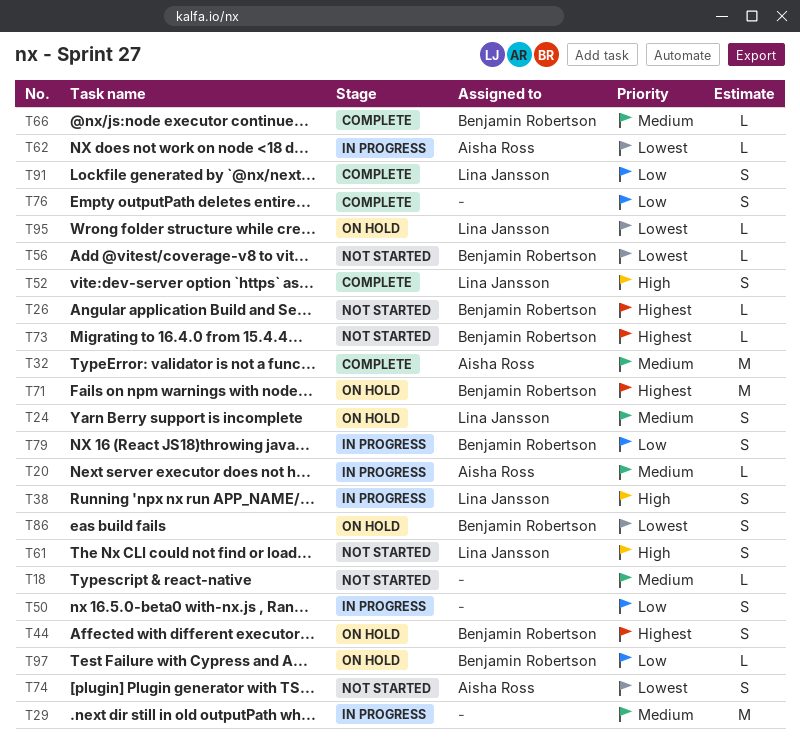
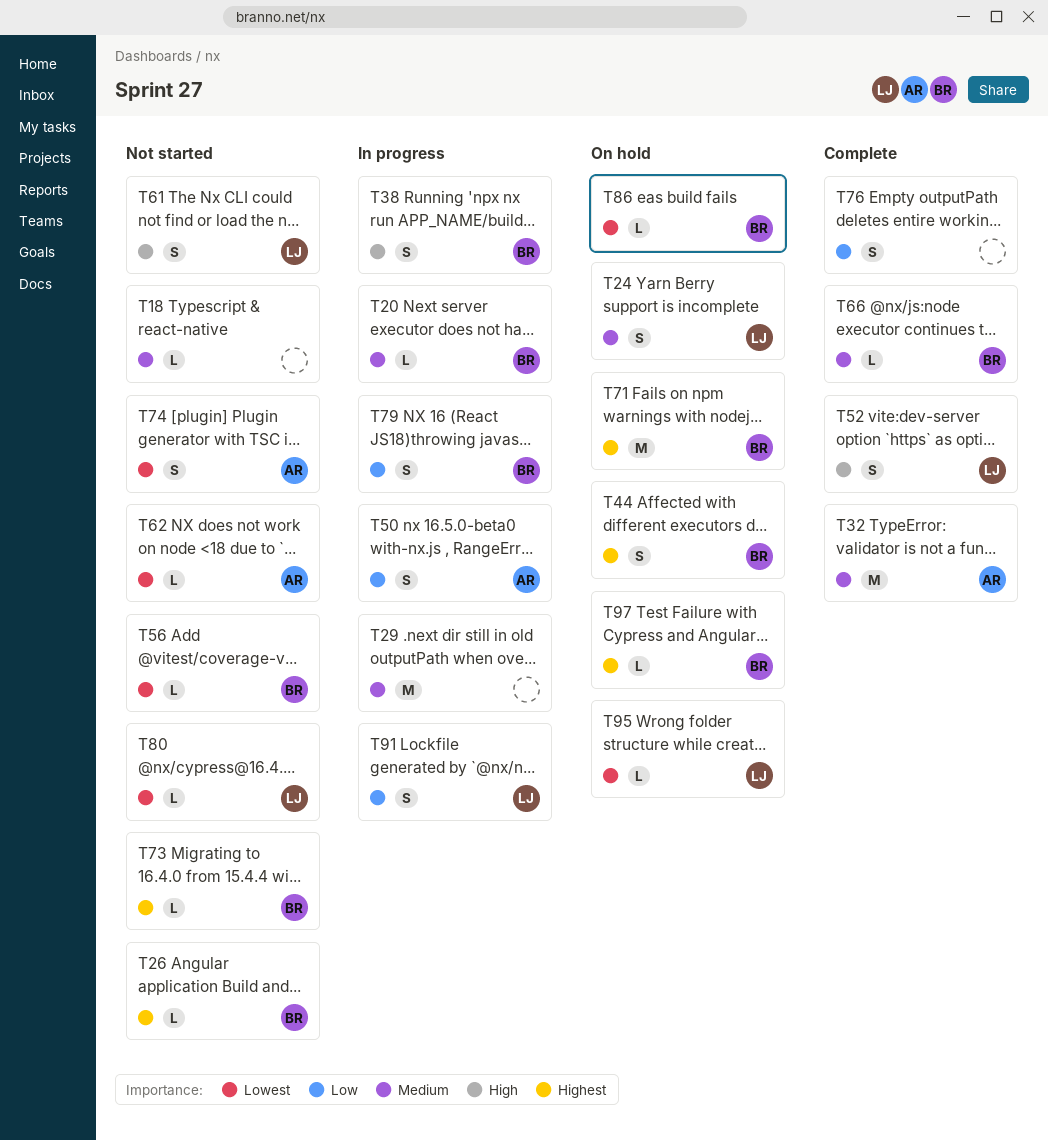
T20, owner: Aisha Ross -> Benjamin Robertson
T38, owner: Lina Jansson -> Benjamin Robertson
T50, owner: none -> Aisha Ross
T62, status: In progress -> Not started
T80: none -> present
T86, estimate: S -> L
T91, status: Complete -> In progress
T97, priority: Low -> Highest

